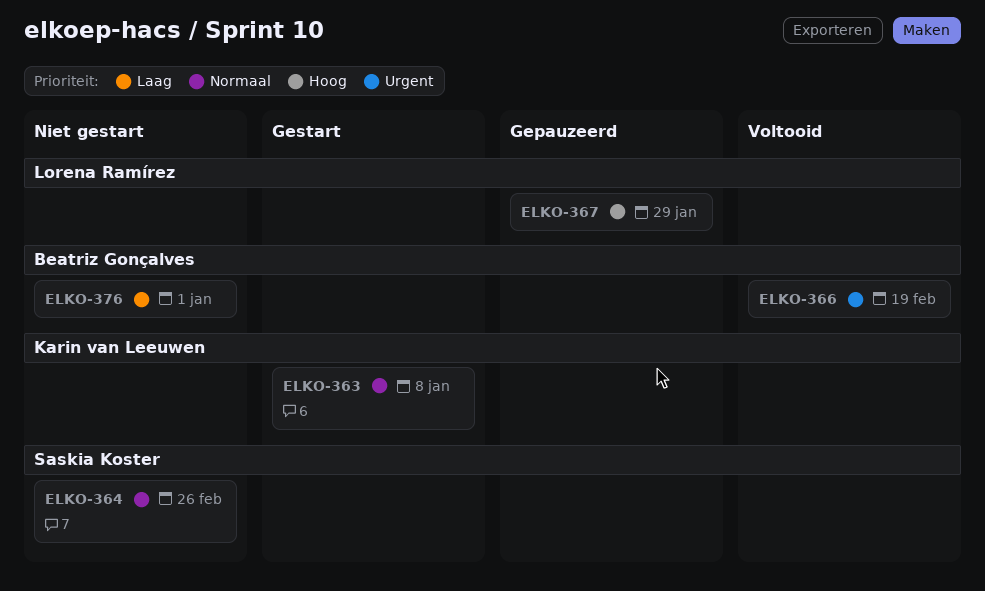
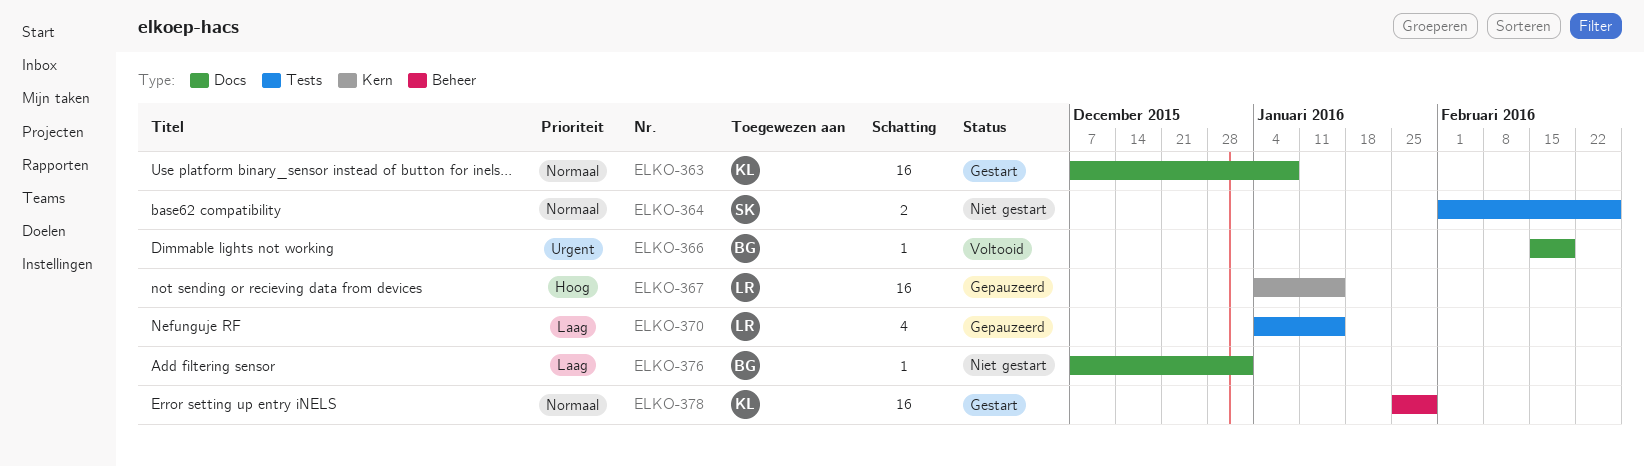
ELKO-367, due: Jan 29 -> Jan 15
ELKO-370: none -> present
ELKO-378: none -> present

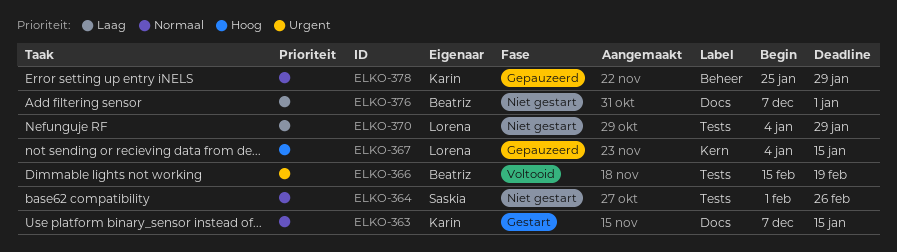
ELKO-363, due: Jan 8 -> Jan 15
ELKO-366, label: Docs -> Tests
ELKO-370, status: Gepauzeerd -> Niet gestart
ELKO-370, due: Jan 15 -> Jan 29
ELKO-378, status: Gestart -> Gepauzeerd

